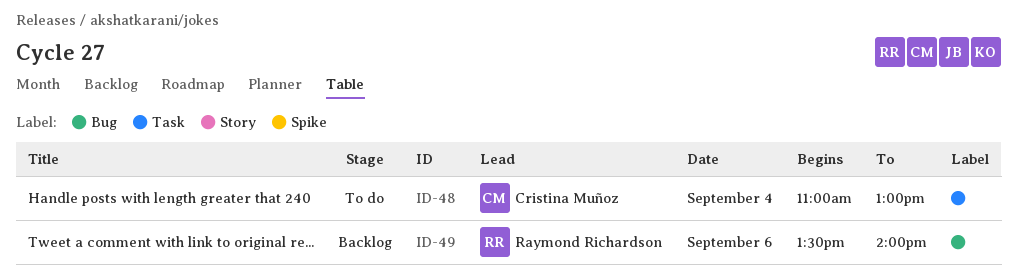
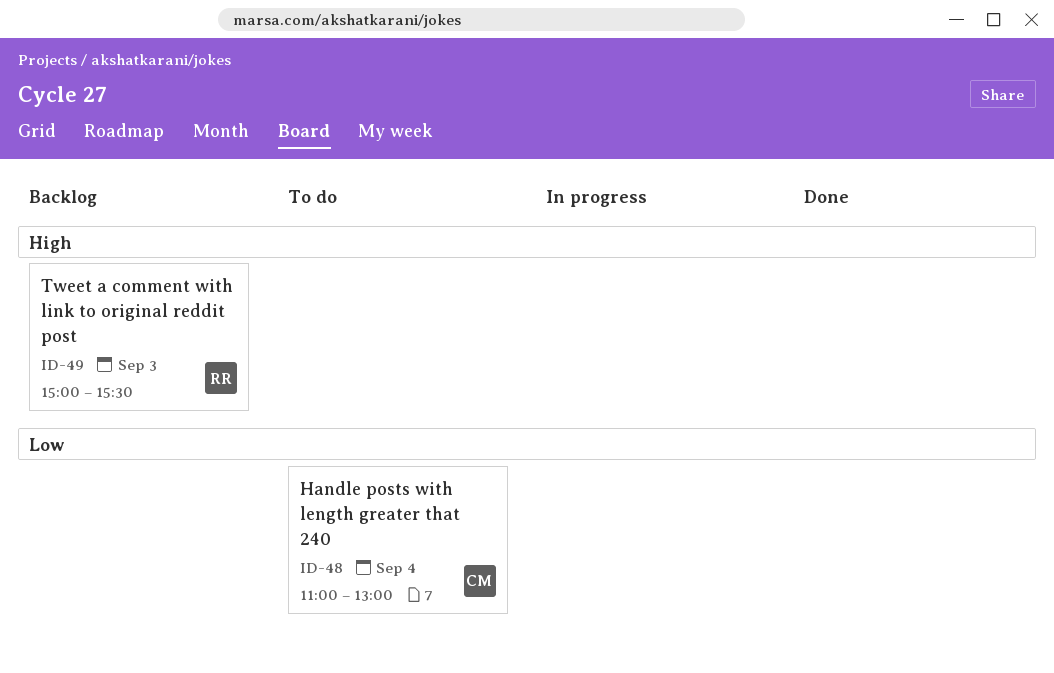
ID-49, day: Sep 6 -> Sep 3
ID-49, begins: 13:30 -> 15:00
ID-49, ends: 14:00 -> 15:30

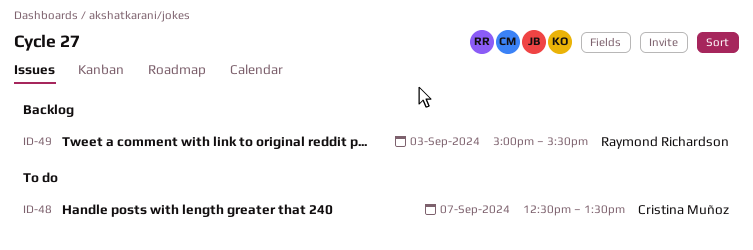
ID-48, day: Sep 4 -> Sep 7
ID-48, begins: 11:00 -> 12:30
ID-48, ends: 13:00 -> 13:30

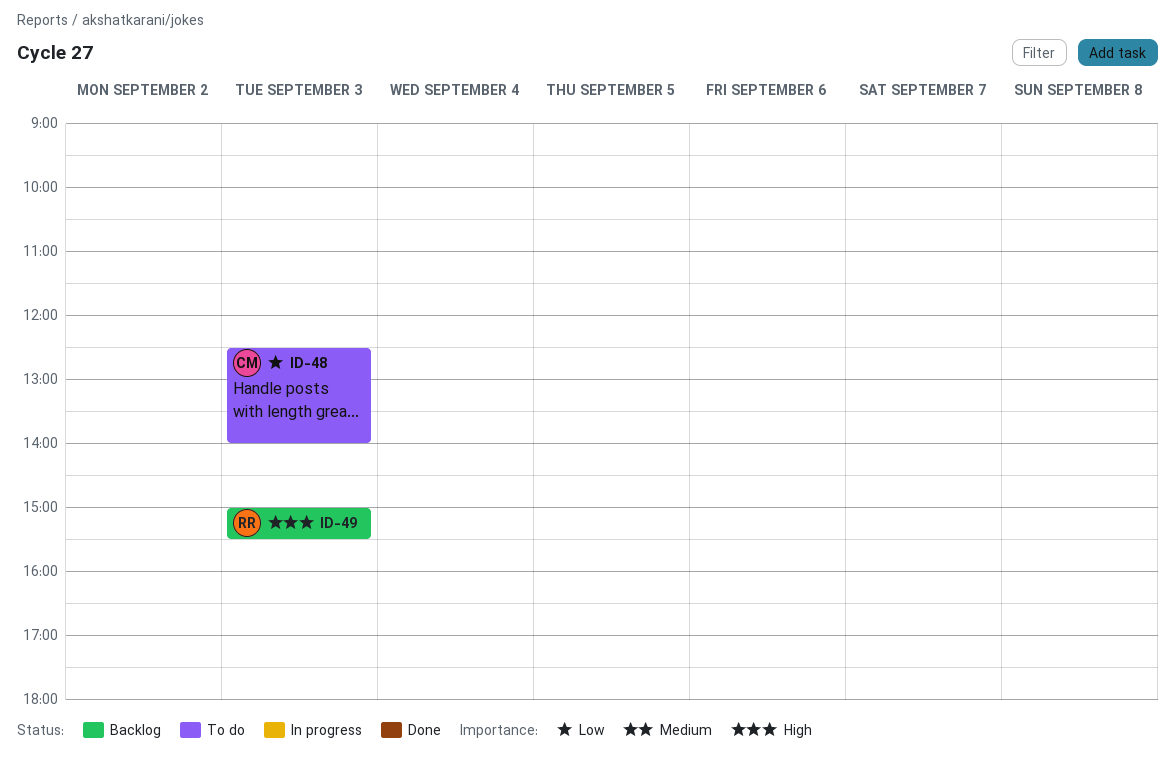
ID-48, day: Sep 7 -> Sep 3
ID-48, ends: 13:30 -> 14:00

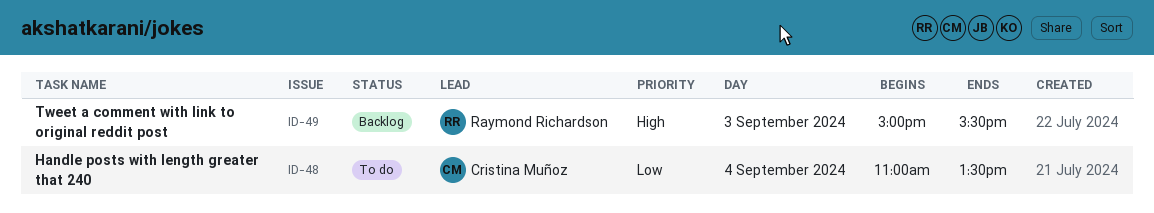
ID-48, day: Sep 3 -> Sep 4
ID-48, begins: 12:30 -> 11:00
ID-48, ends: 14:00 -> 13:30

